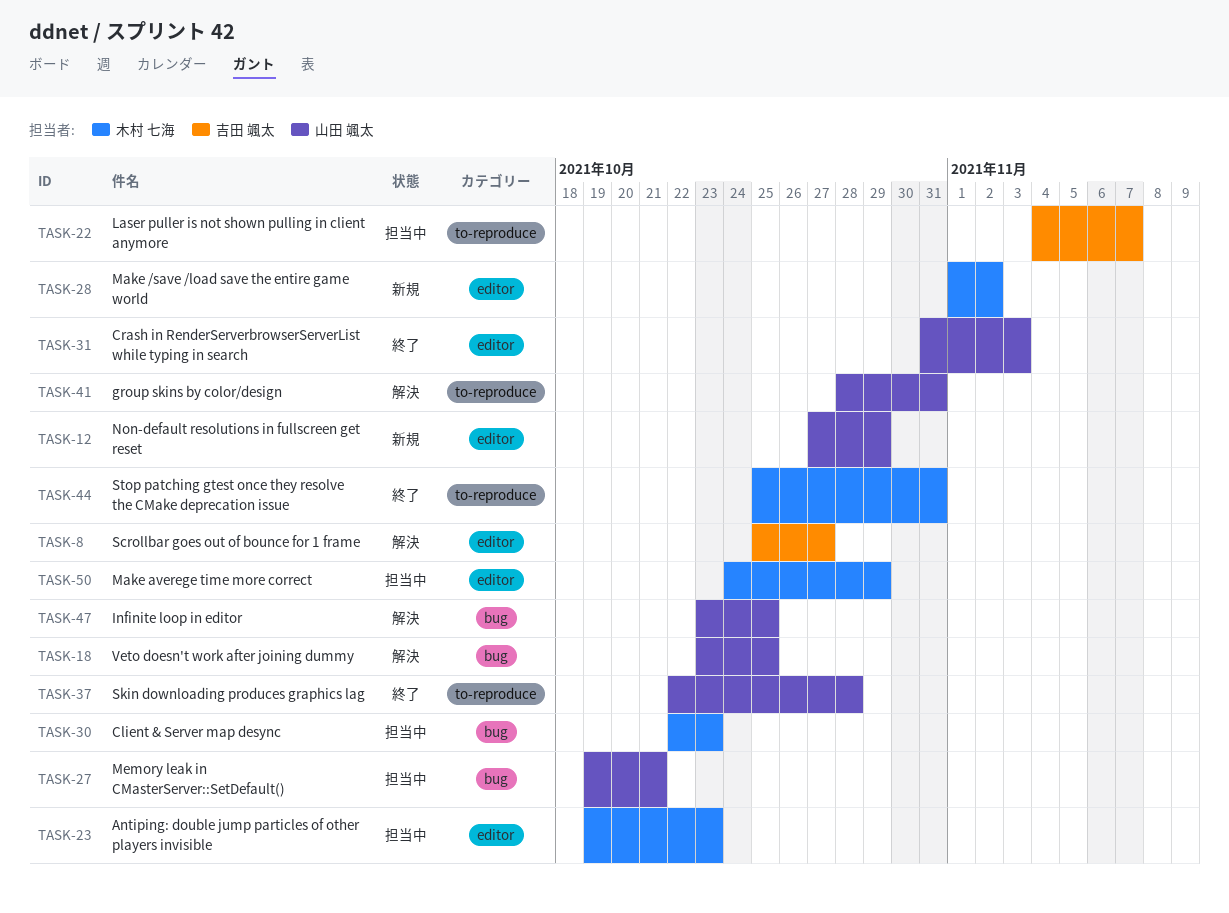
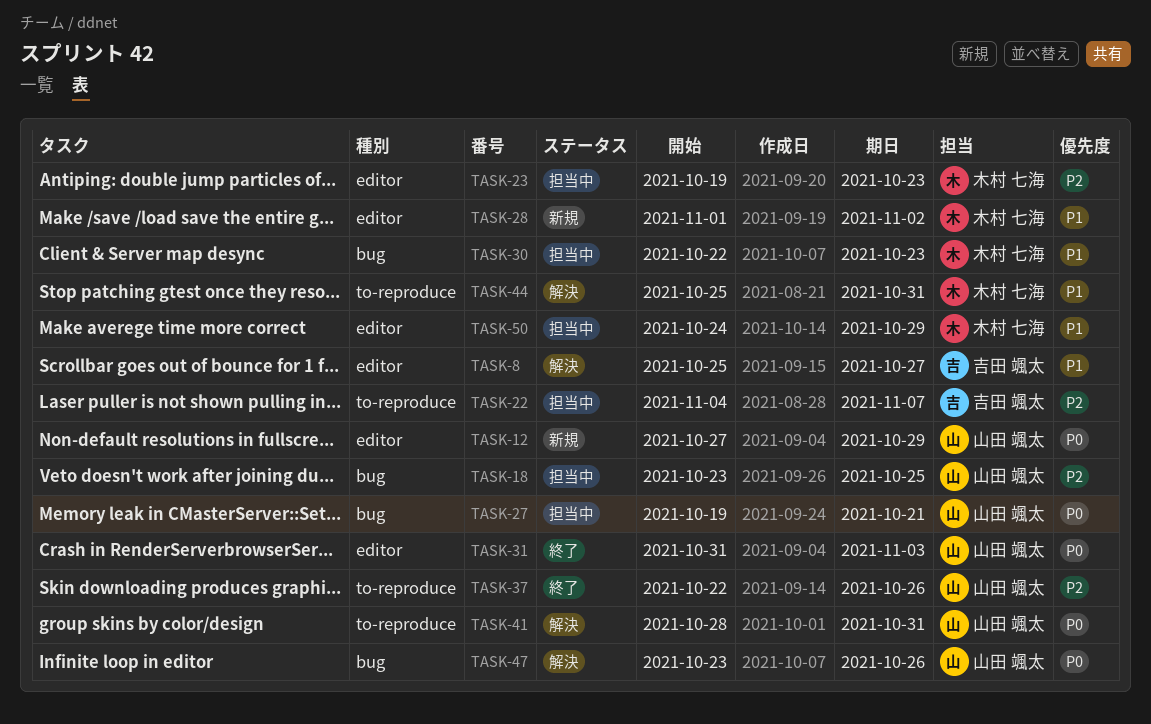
TASK-18, status: 解決 -> 担当中
TASK-37, due: Oct 28 -> Oct 26
TASK-44, status: 終了 -> 解決
TASK-47, due: Oct 25 -> Oct 26

